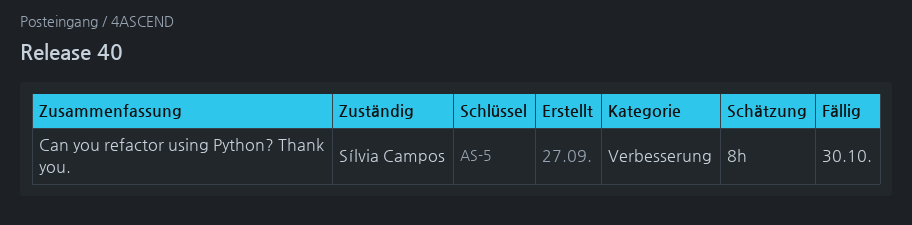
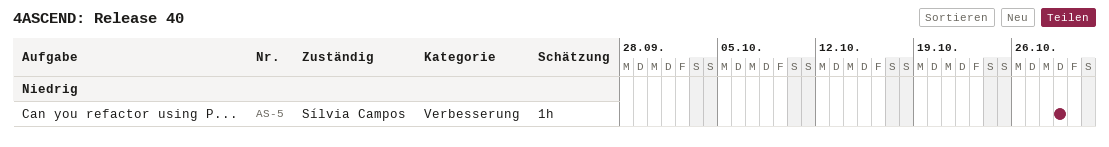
AS-5, estimate: 8h -> 1h
AS-5, due: Oct 30 -> Oct 29

